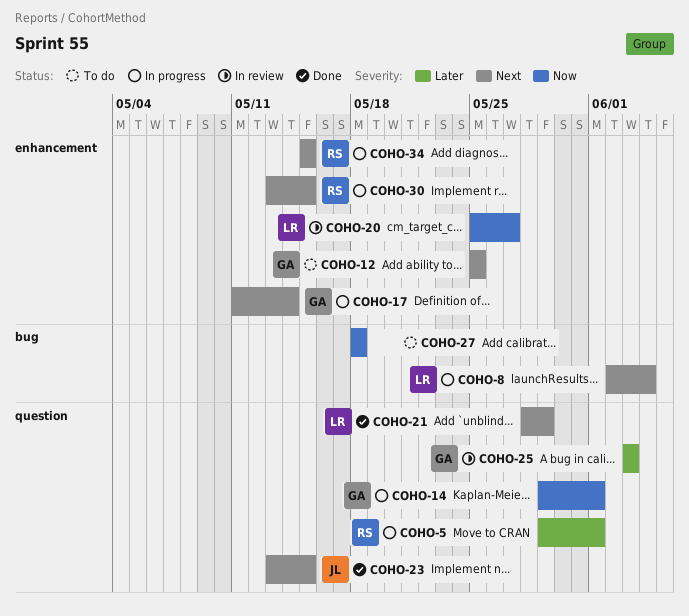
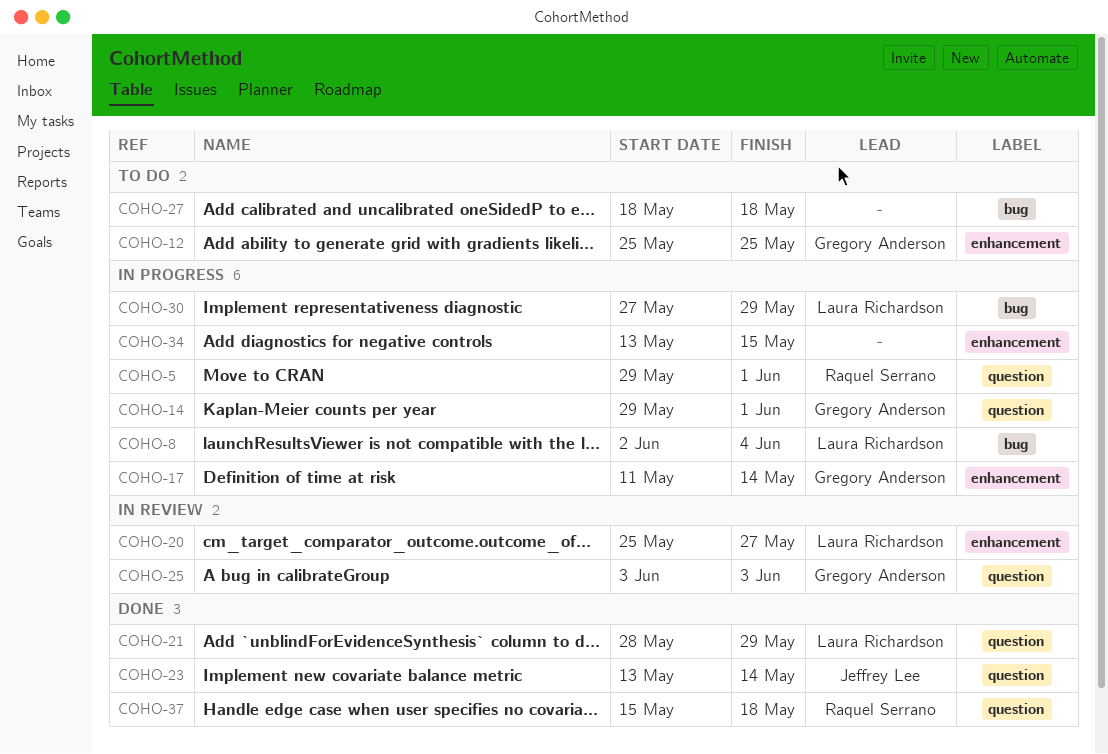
COHO-23, due: May 15 -> May 14
COHO-30, owner: Raquel Serrano -> Laura Richardson
COHO-30, label: enhancement -> bug
COHO-30, start: May 13 -> May 27
COHO-30, due: May 15 -> May 29
COHO-34, owner: Raquel Serrano -> none
COHO-34, start: May 15 -> May 13
COHO-37: none -> present

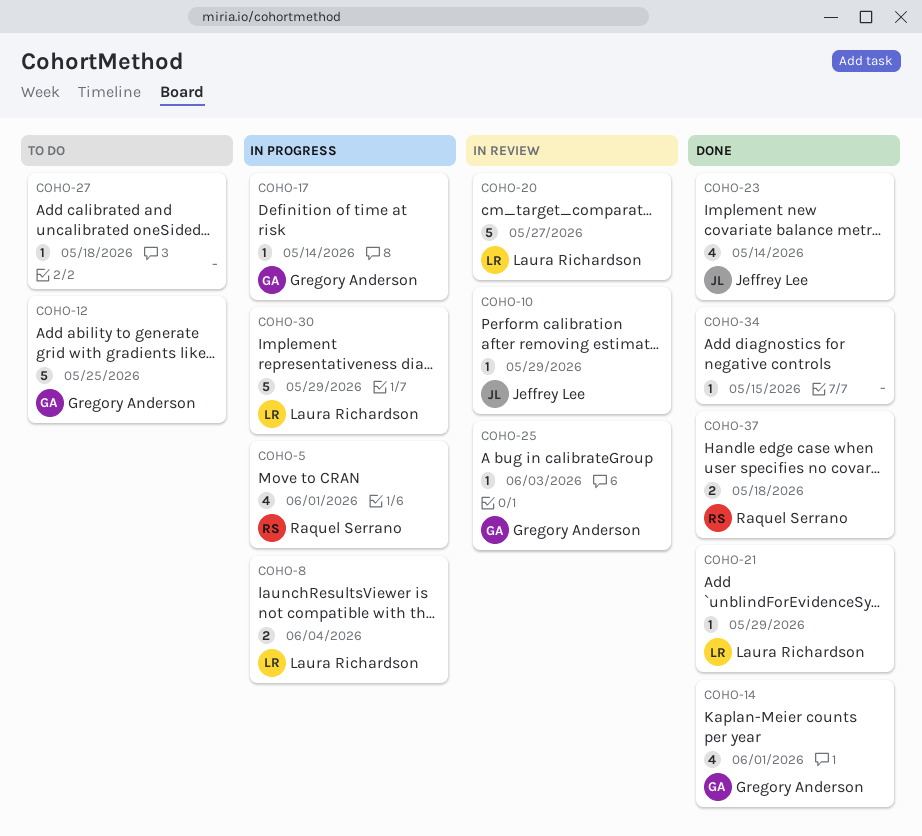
COHO-10: none -> present
COHO-14, status: In progress -> Done
COHO-34, status: In progress -> Done

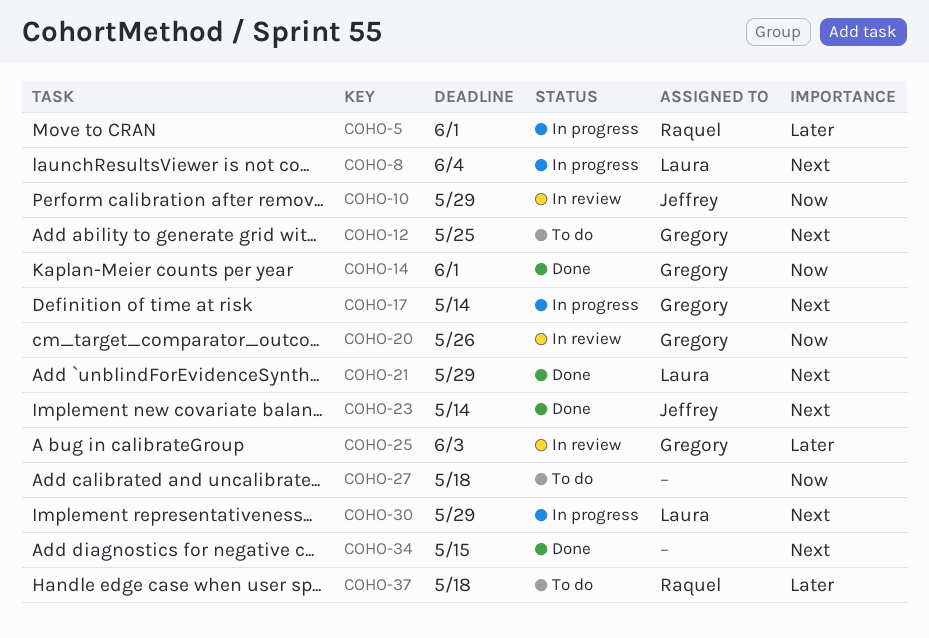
COHO-20, owner: Laura Richardson -> Gregory Anderson
COHO-20, due: May 27 -> May 26
COHO-37, status: Done -> To do

